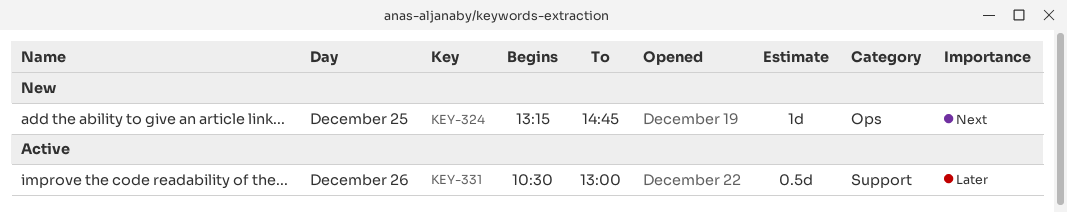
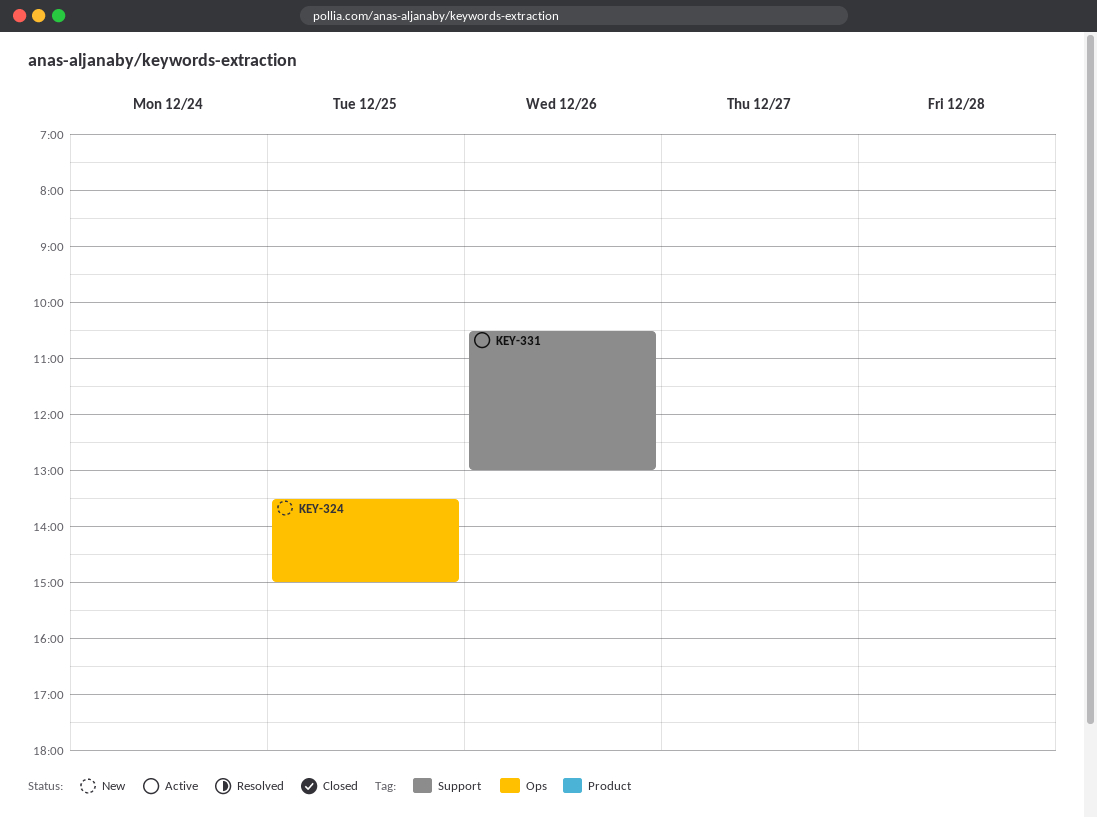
KEY-324, begins: 13:15 -> 13:30
KEY-324, ends: 14:45 -> 15:00

